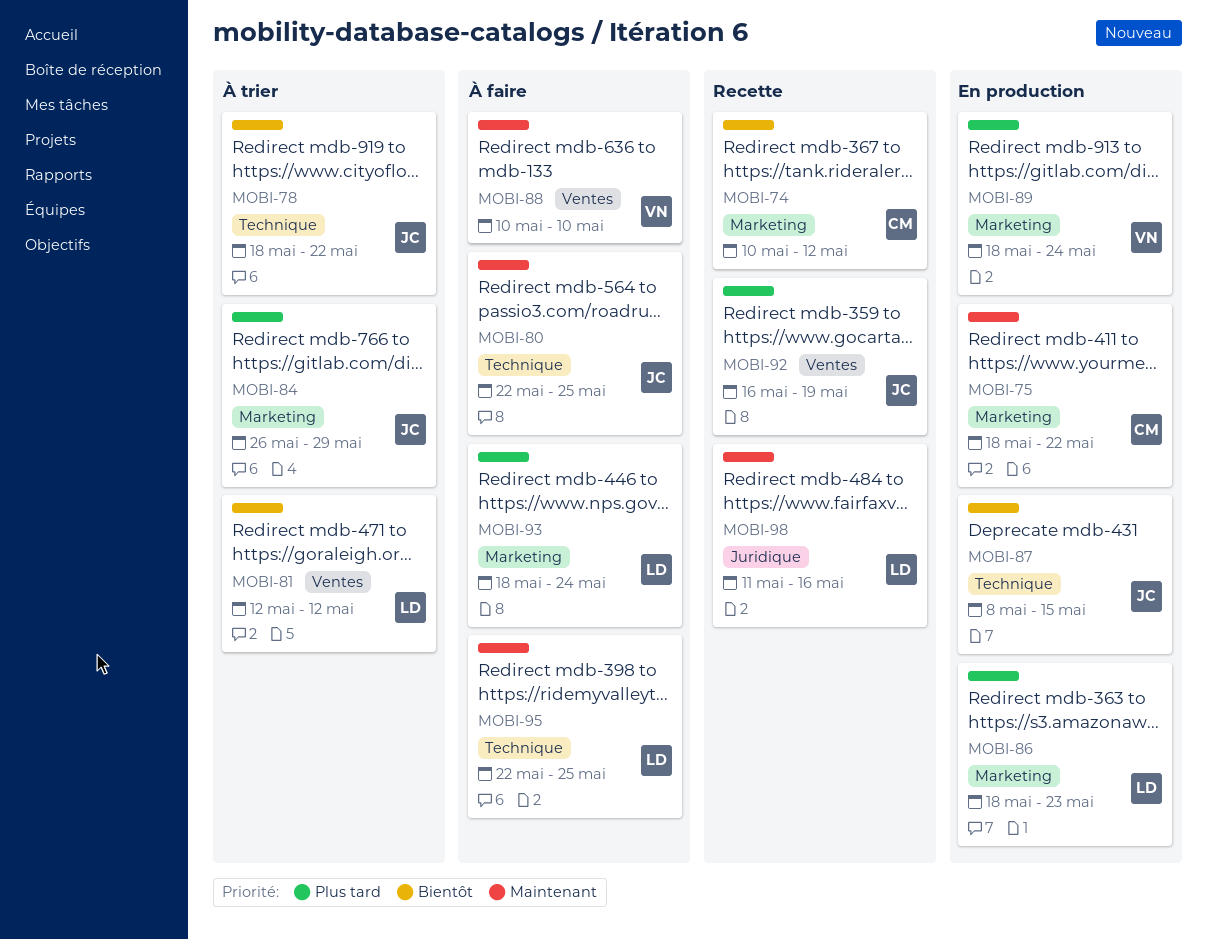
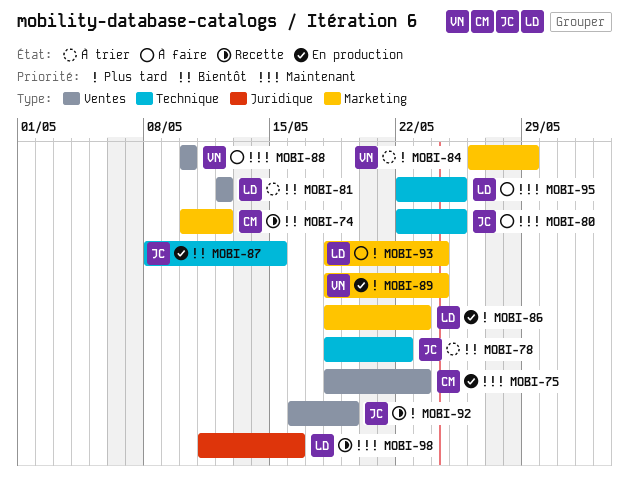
MOBI-75, label: Marketing -> Ventes
MOBI-75, due: May 22 -> May 23
MOBI-84, owner: JC -> VN

